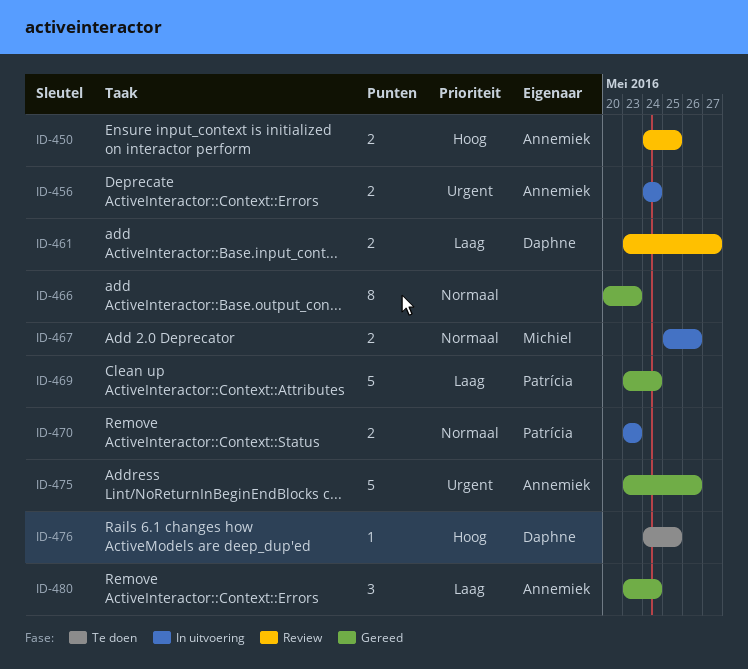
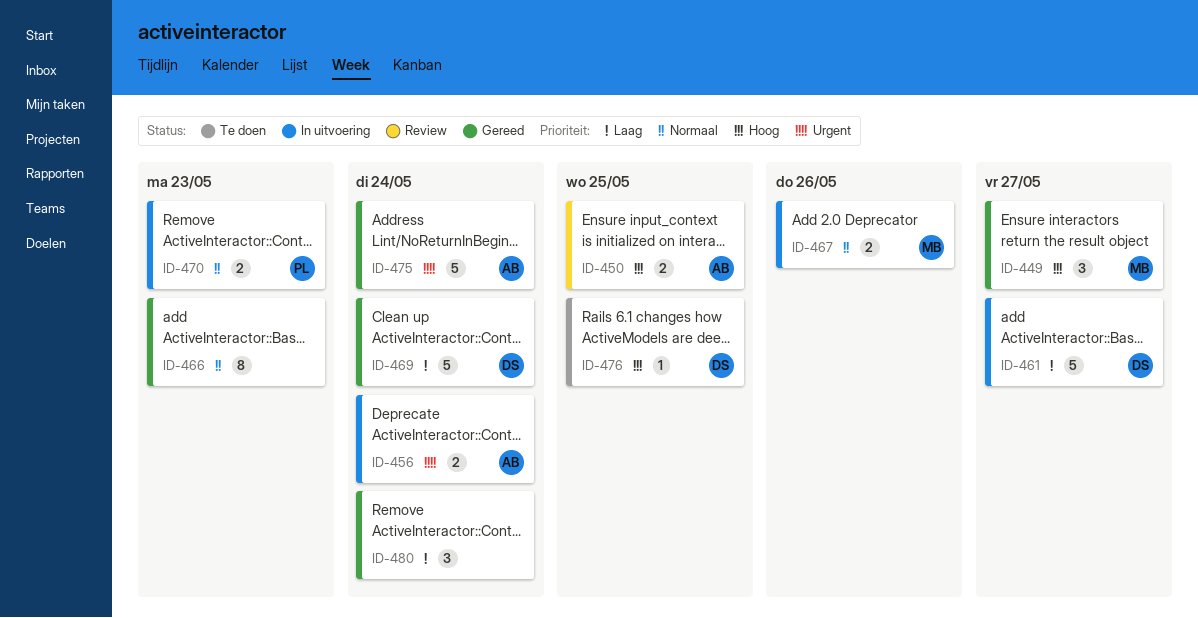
ID-449: none -> present
ID-461, status: Review -> In uitvoering
ID-461, estimate: 2 -> 5
ID-469, owner: Patrícia -> Daphne
ID-475, due: May 26 -> May 24
ID-480, owner: Annemiek -> none

